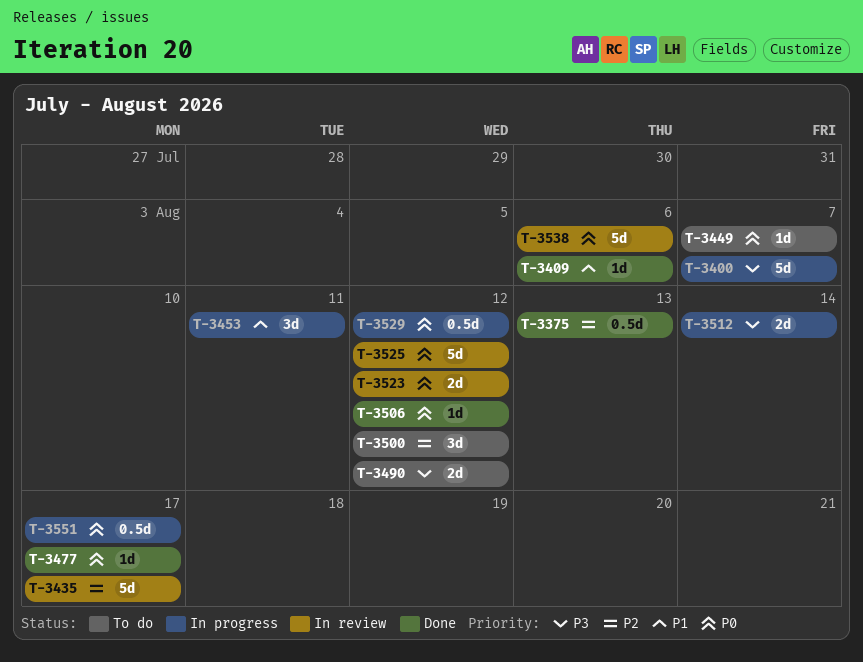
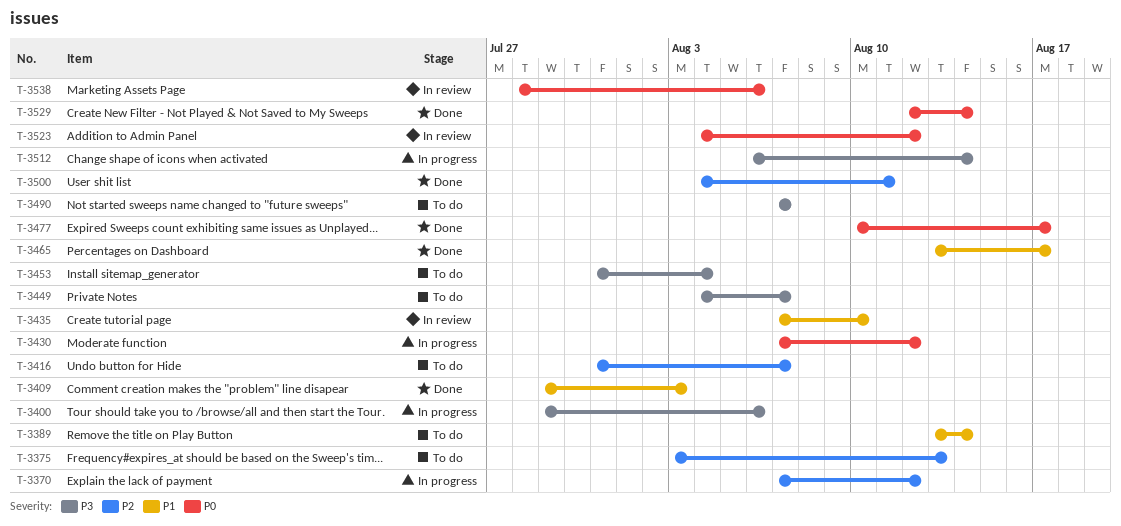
T-3370: none -> present
T-3375, status: Done -> To do
T-3389: none -> present
T-3400, due: Aug 7 -> Aug 6
T-3409, due: Aug 6 -> Aug 3
T-3416: none -> present
T-3430: none -> present
T-3435, priority: P2 -> P1
T-3435, due: Aug 17 -> Aug 10
T-3449, priority: P0 -> P3
T-3453, status: In progress -> To do
T-3453, priority: P1 -> P3
T-3453, due: Aug 11 -> Aug 4
T-3465: none -> present
T-3490, due: Aug 12 -> Aug 7
T-3500, status: To do -> Done
T-3500, due: Aug 12 -> Aug 11
T-3506: present -> none
T-3525: present -> none
T-3529, status: In progress -> Done
T-3529, due: Aug 12 -> Aug 14
T-3551: present -> none

